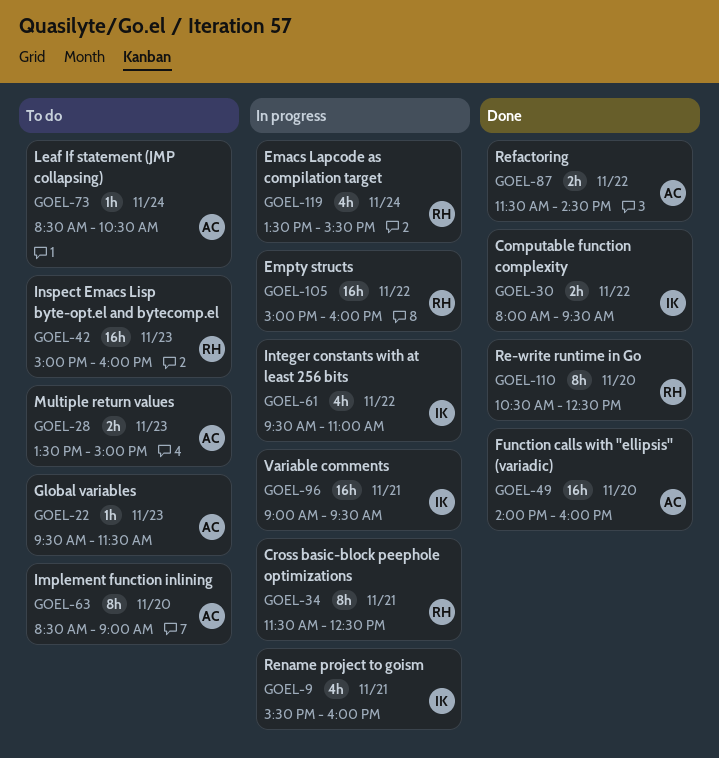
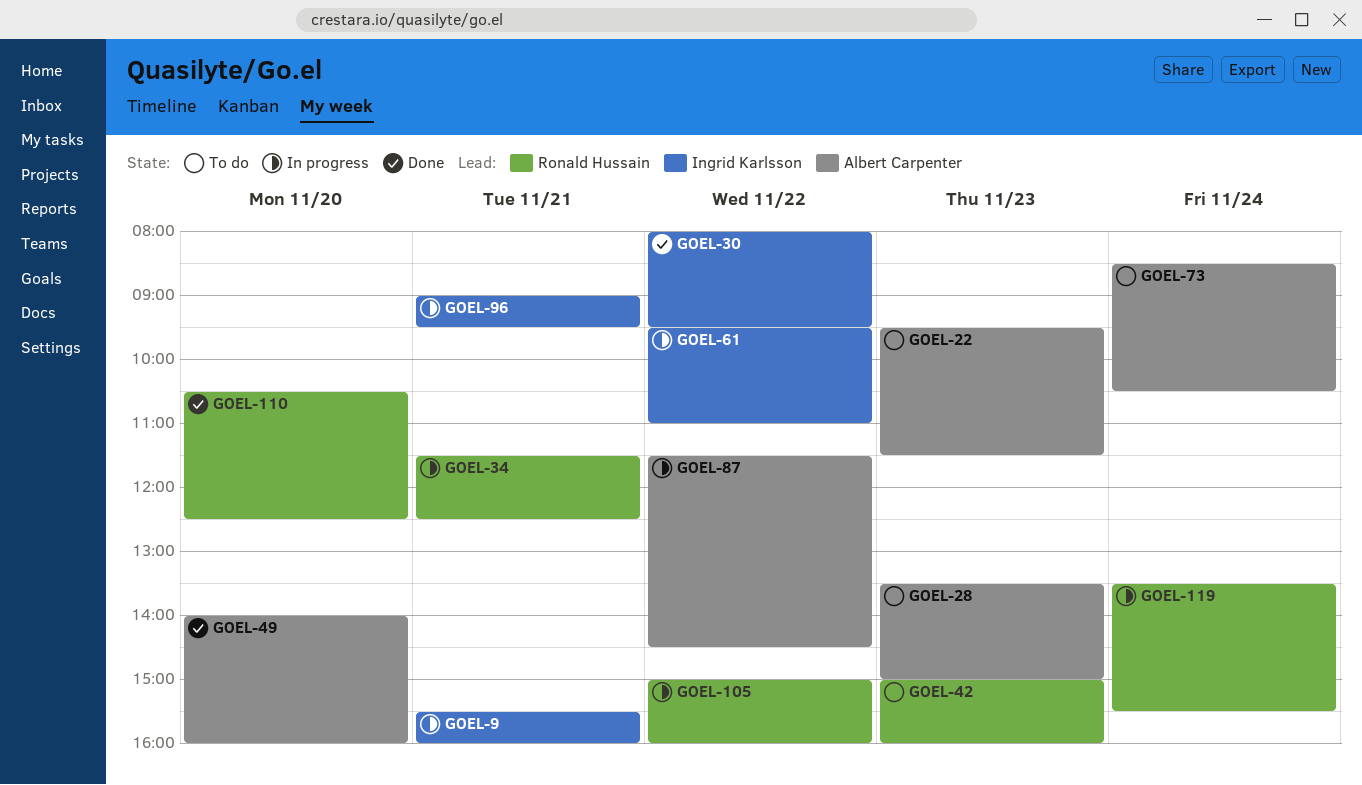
GOEL-63: present -> none
GOEL-87, status: Done -> In progress

